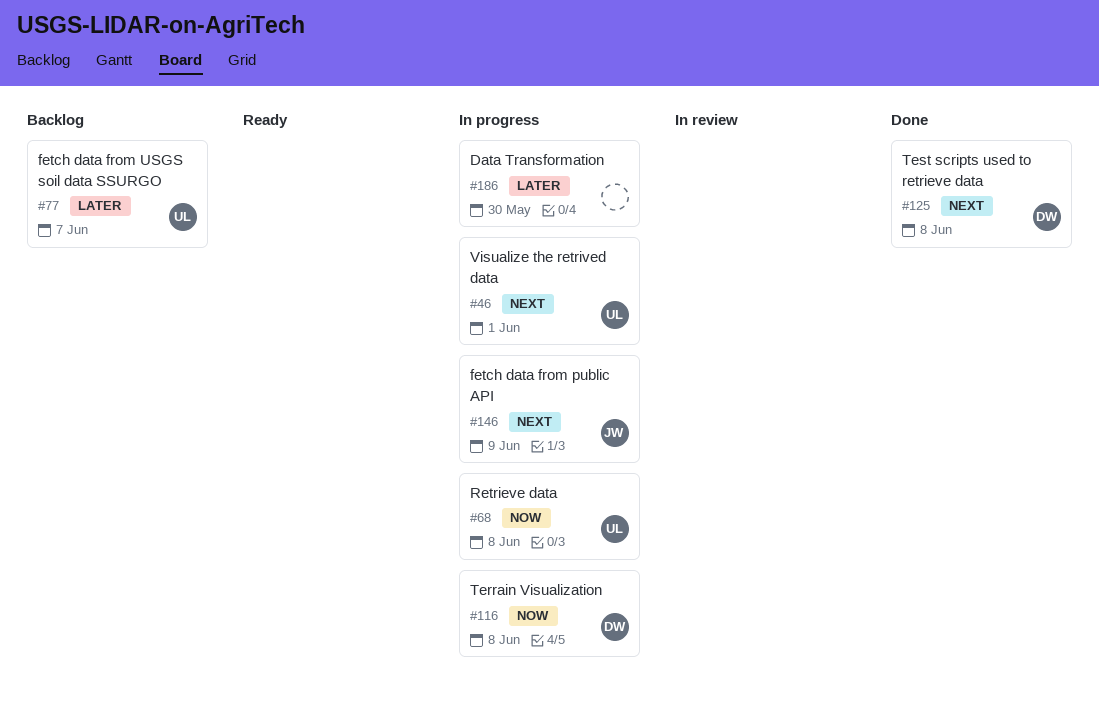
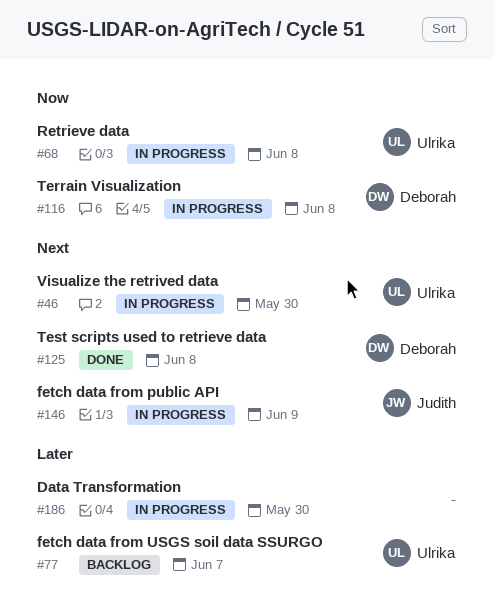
#46, due: Jun 1 -> May 30

